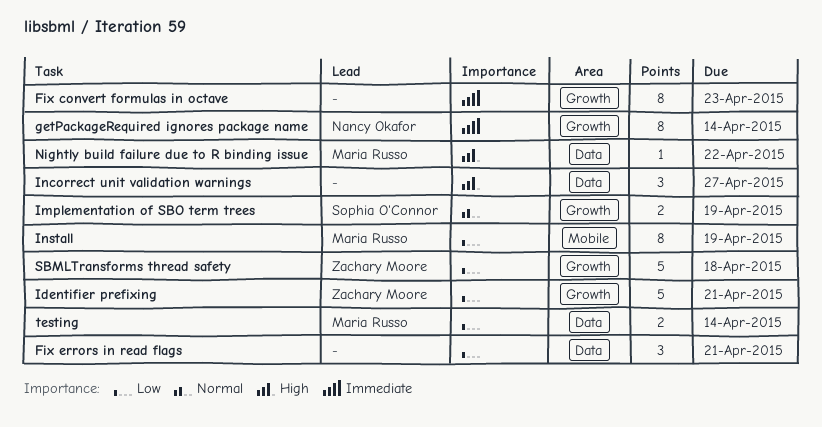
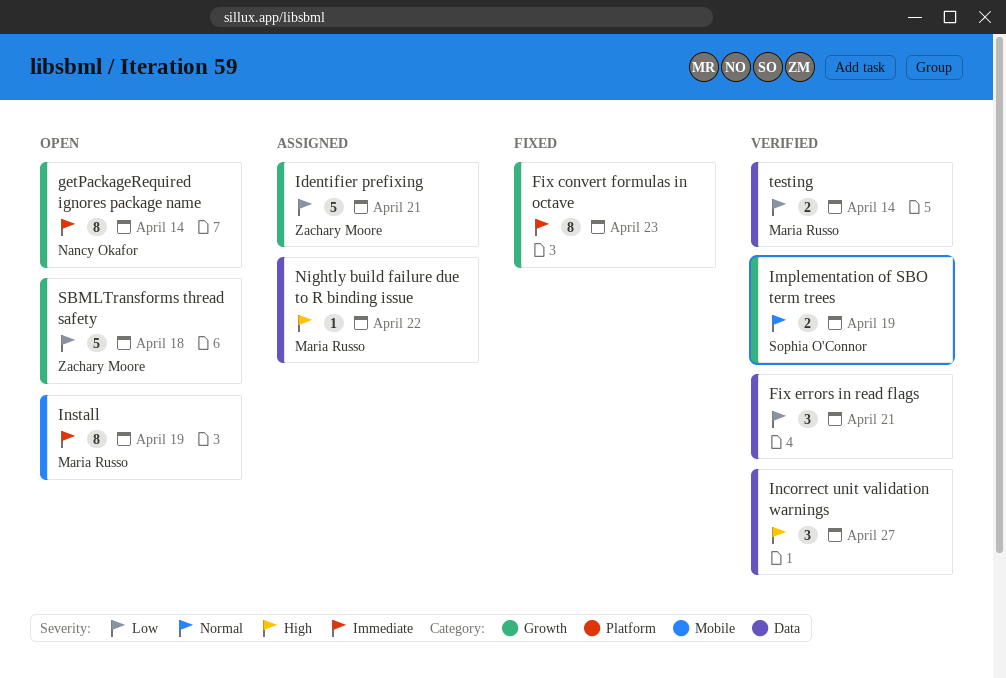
Install, priority: Low -> Immediate

